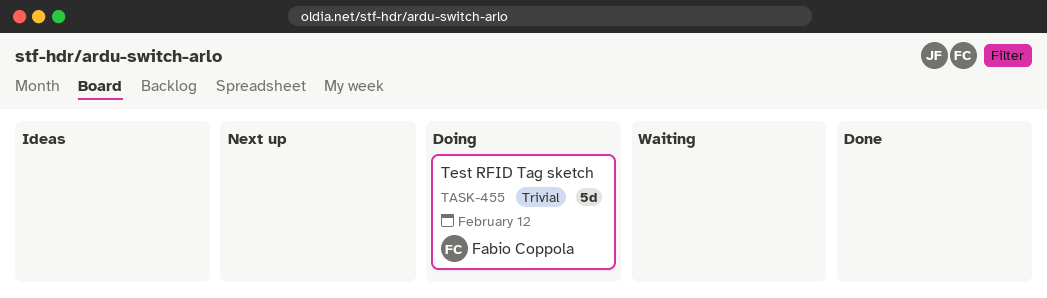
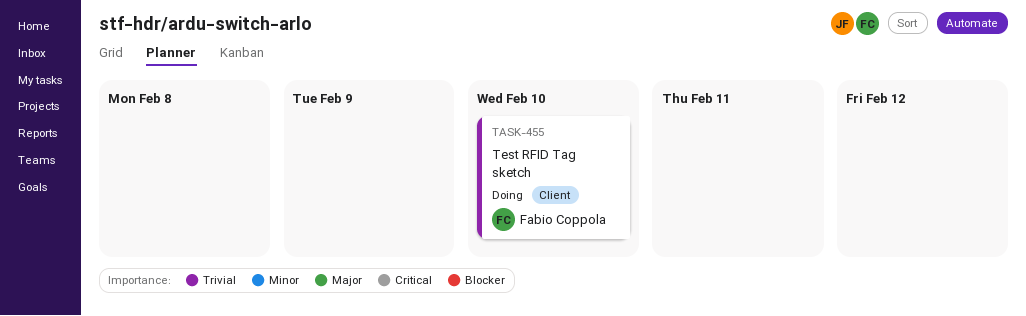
TASK-455, due: Feb 12 -> Feb 10

